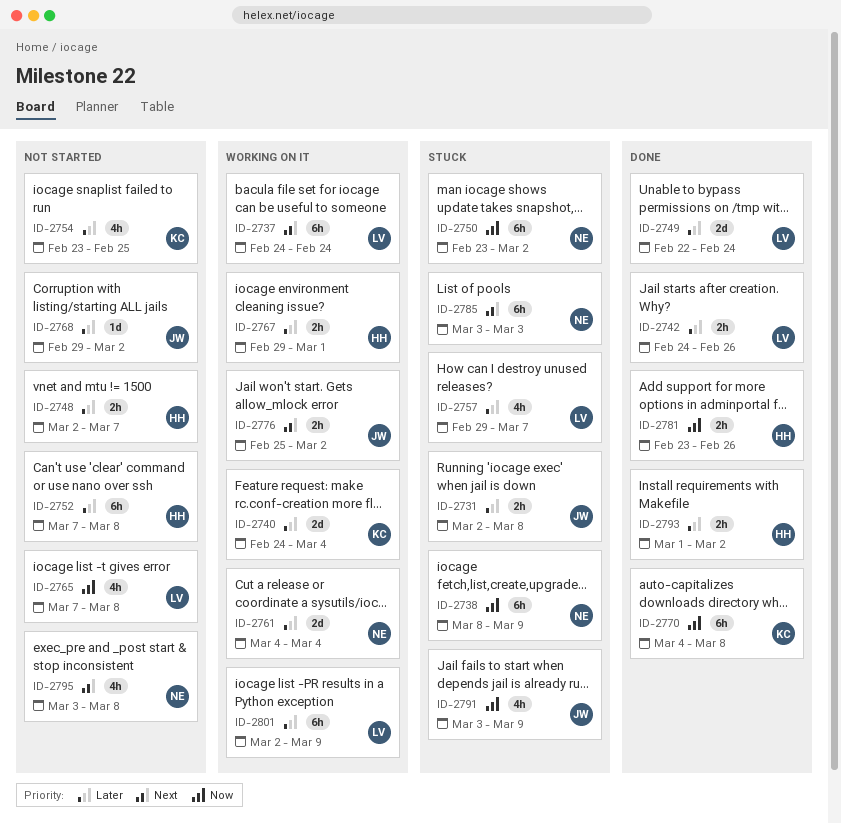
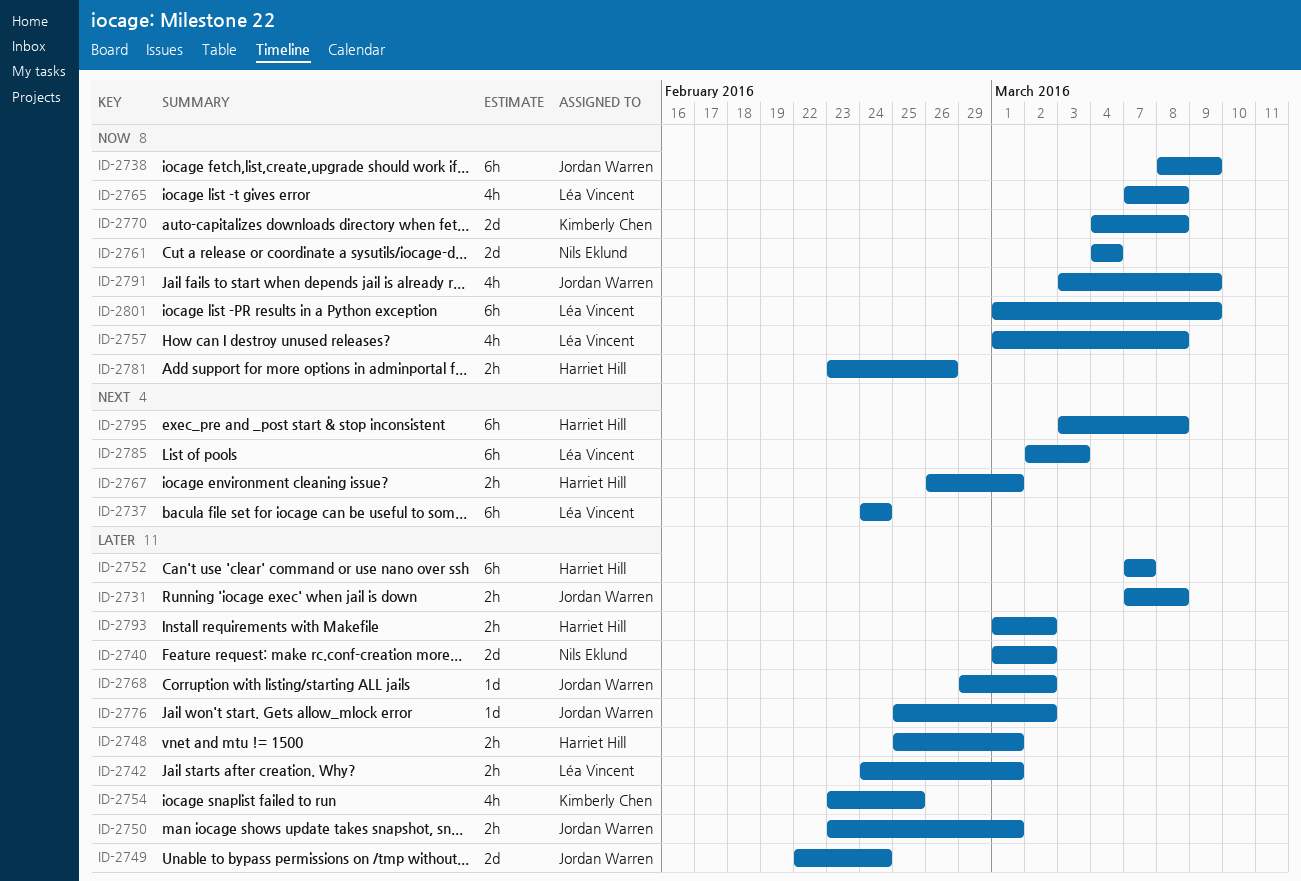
ID-2731, start: Mar 2 -> Mar 7
ID-2738, owner: Nils Eklund -> Jordan Warren
ID-2740, owner: Kimberly Chen -> Nils Eklund
ID-2740, start: Feb 24 -> Mar 1
ID-2740, due: Mar 4 -> Mar 2
ID-2742, due: Feb 26 -> Mar 1
ID-2748, start: Mar 2 -> Feb 25
ID-2748, due: Mar 7 -> Mar 1
ID-2749, owner: Léa Vincent -> Jordan Warren
ID-2750, owner: Nils Eklund -> Jordan Warren
ID-2750, priority: Now -> Later
ID-2750, estimate: 6h -> 2h
ID-2750, due: Mar 2 -> Mar 1
ID-2752, due: Mar 8 -> Mar 7
ID-2757, priority: Later -> Now
ID-2757, start: Feb 29 -> Mar 1
ID-2757, due: Mar 7 -> Mar 8
ID-2761, priority: Later -> Now
ID-2767, priority: Later -> Next
ID-2767, start: Feb 29 -> Feb 26
ID-2770, estimate: 6h -> 2d
ID-2776, priority: Next -> Later
ID-2776, estimate: 2h -> 1d
ID-2785, owner: Nils Eklund -> Léa Vincent
ID-2785, start: Mar 3 -> Mar 2
ID-2795, owner: Nils Eklund -> Harriet Hill
ID-2795, estimate: 4h -> 6h
ID-2801, priority: Later -> Now
ID-2801, start: Mar 2 -> Mar 1

